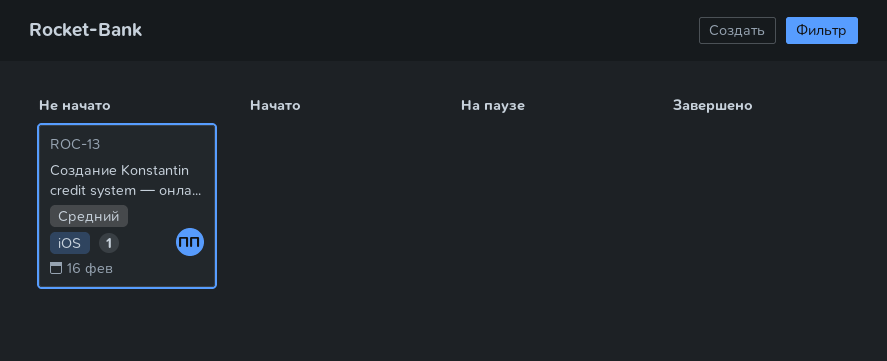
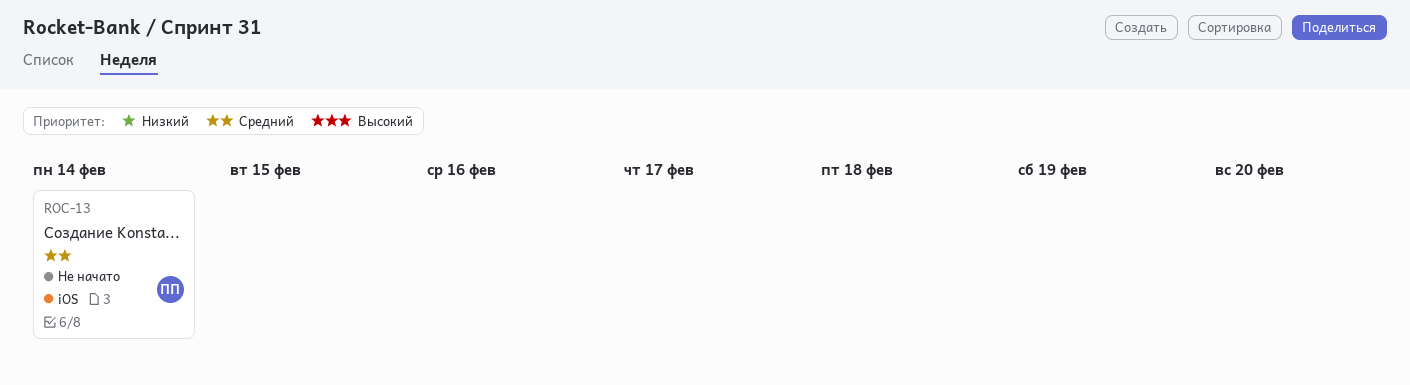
ROC-13, due: Feb 16 -> Feb 14

